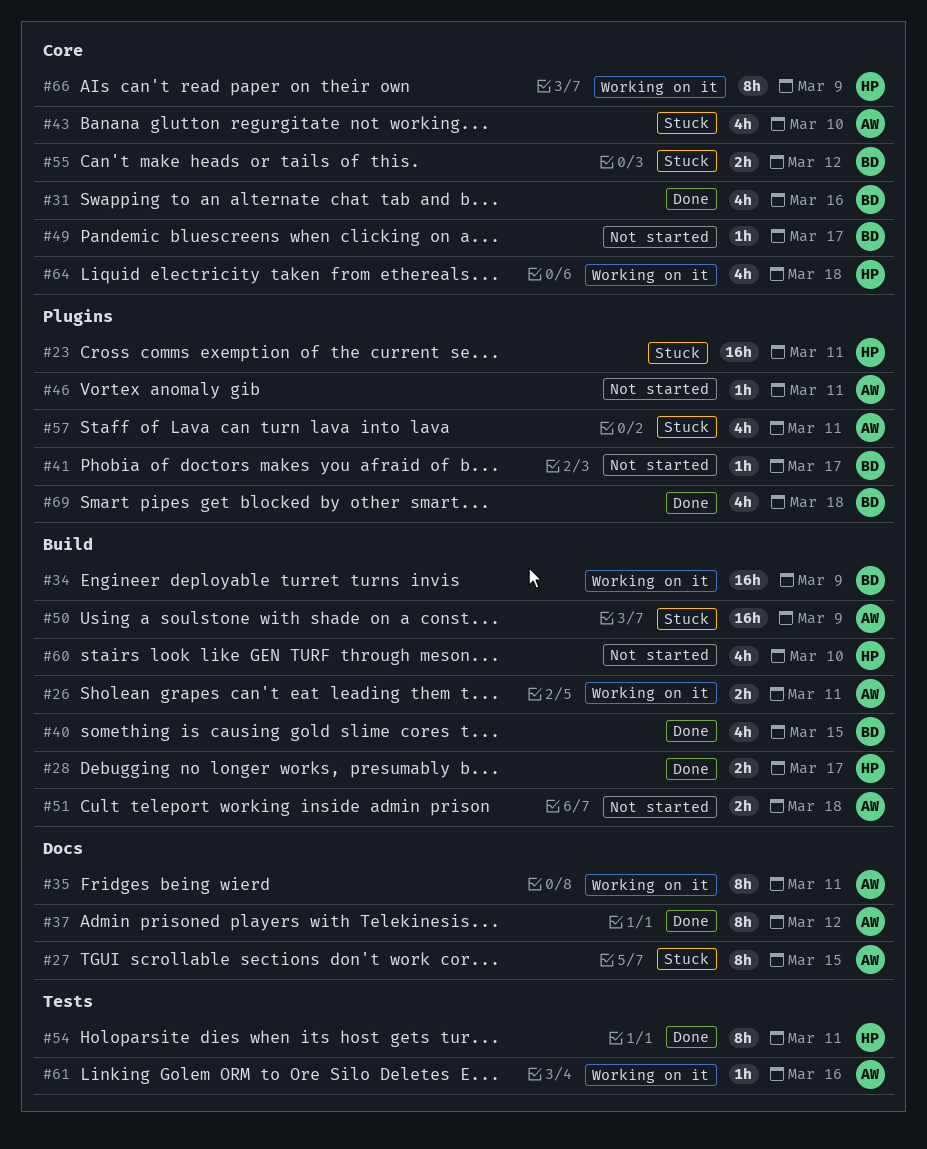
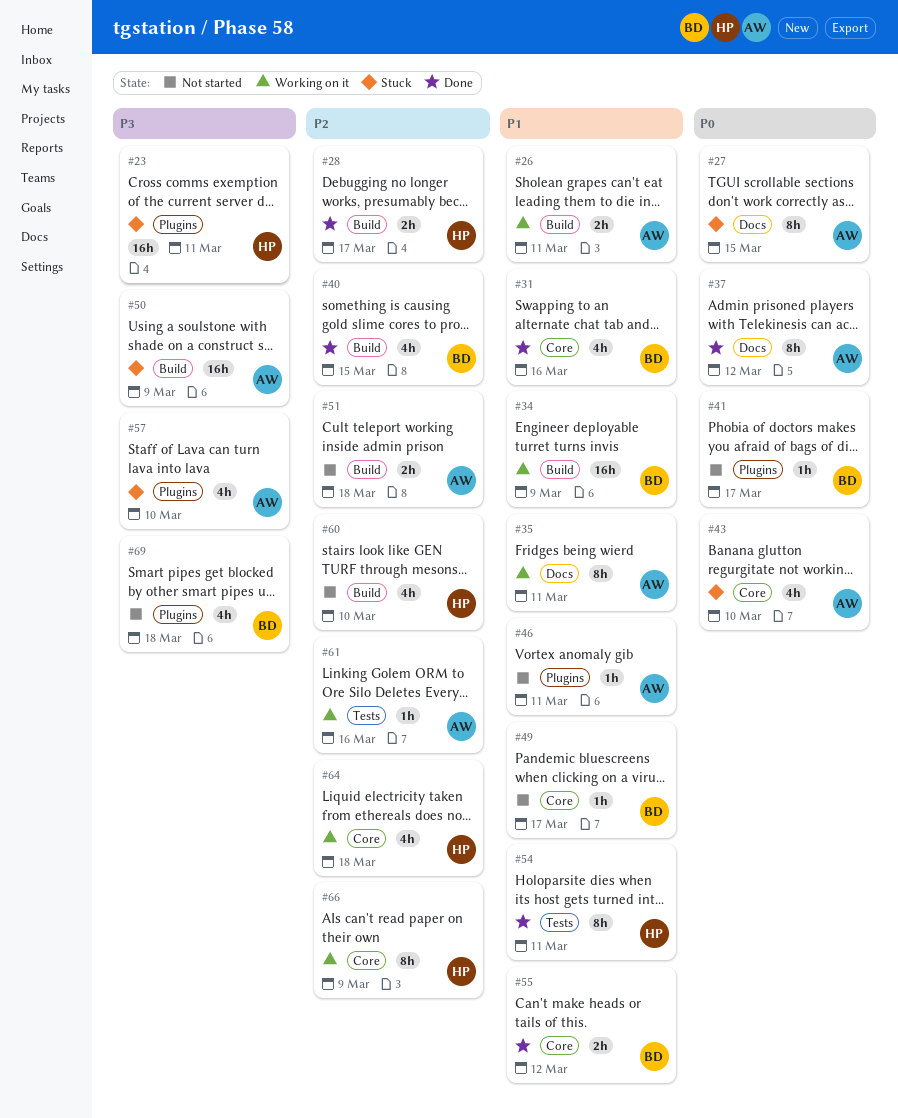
#55, status: Stuck -> Done
#57, due: Mar 11 -> Mar 10
#69, status: Done -> Not started

